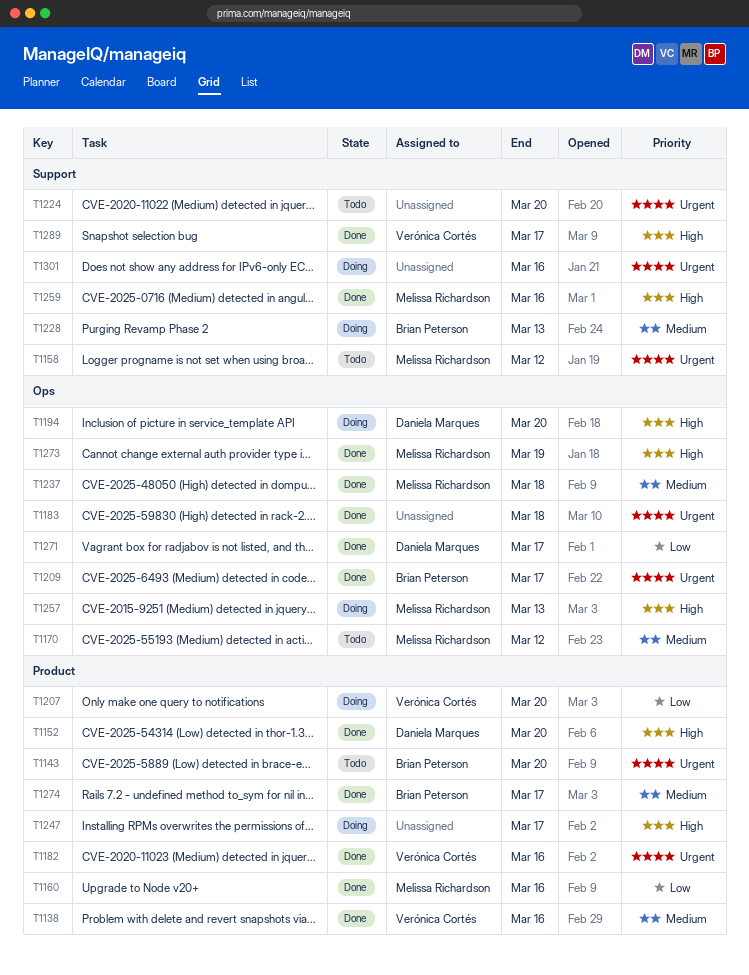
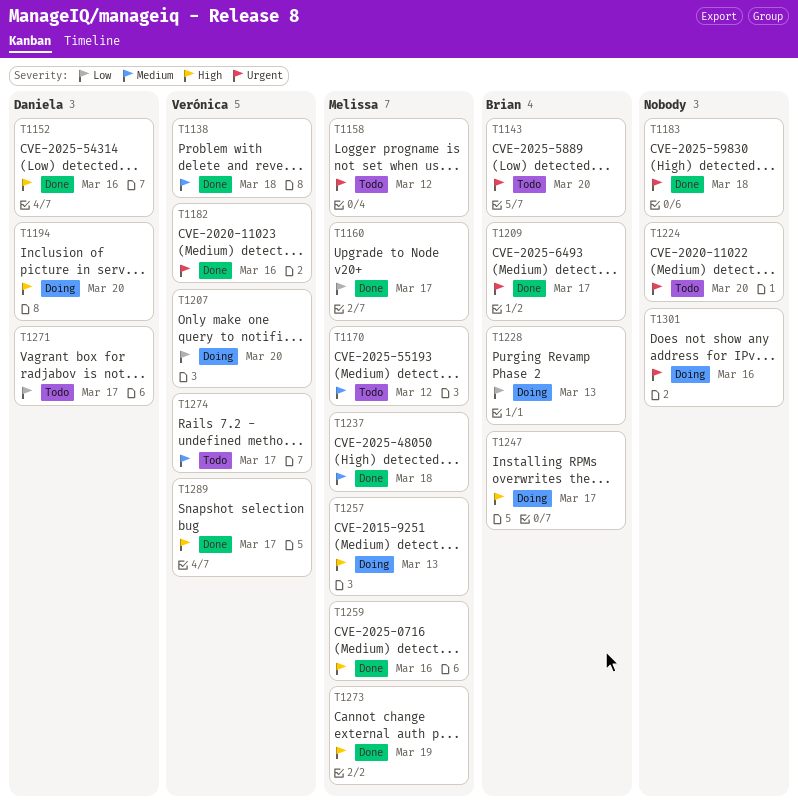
T1138, due: Mar 16 -> Mar 18
T1152, due: Mar 20 -> Mar 16
T1160, due: Mar 16 -> Mar 17
T1228, priority: Medium -> Low
T1247, owner: none -> Brian Peterson
T1271, status: Done -> Todo
T1274, status: Done -> Todo
T1274, owner: Brian Peterson -> Verónica Cortés

